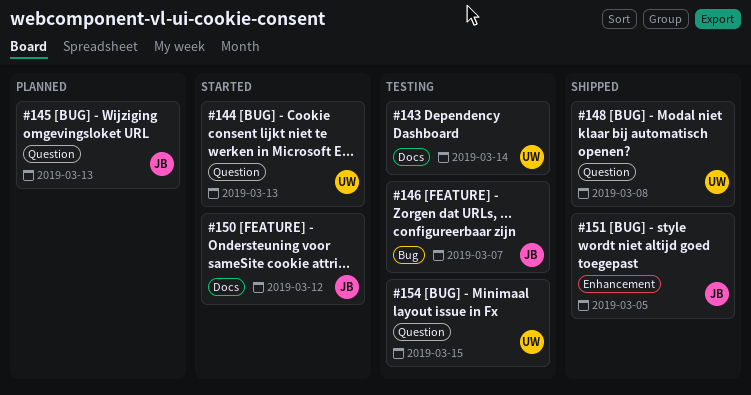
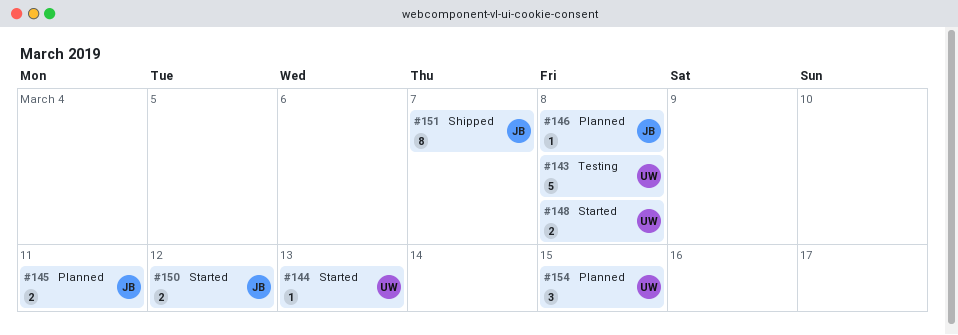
#143, due: Mar 14 -> Mar 8
#145, due: Mar 13 -> Mar 11
#146, status: Testing -> Planned
#146, due: Mar 7 -> Mar 8
#148, status: Shipped -> Started
#151, due: Mar 5 -> Mar 7
#154, status: Testing -> Planned

